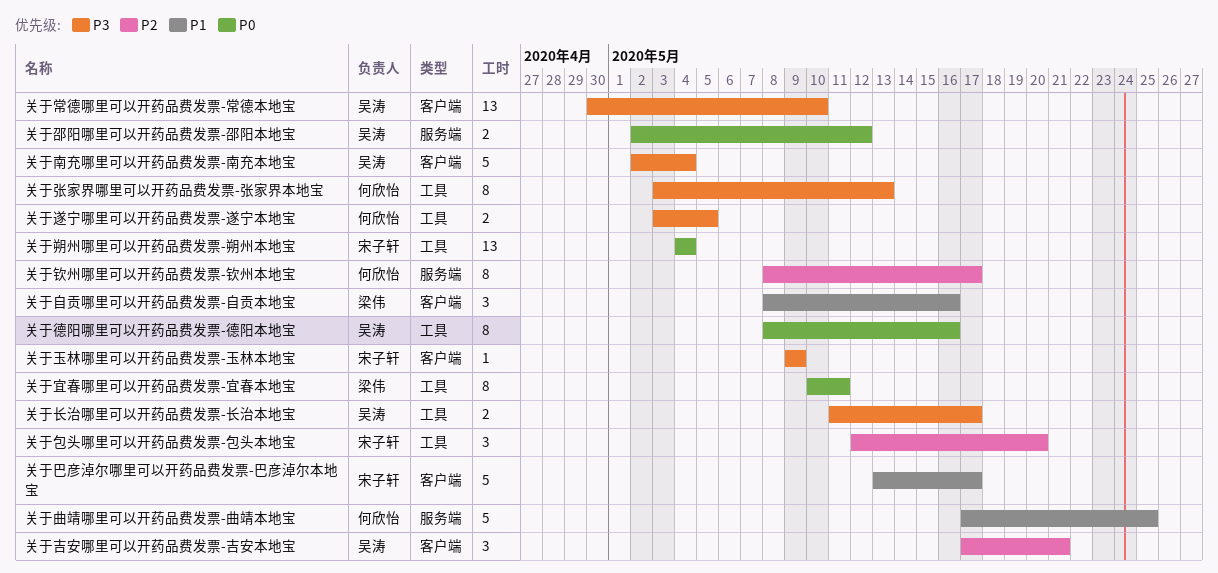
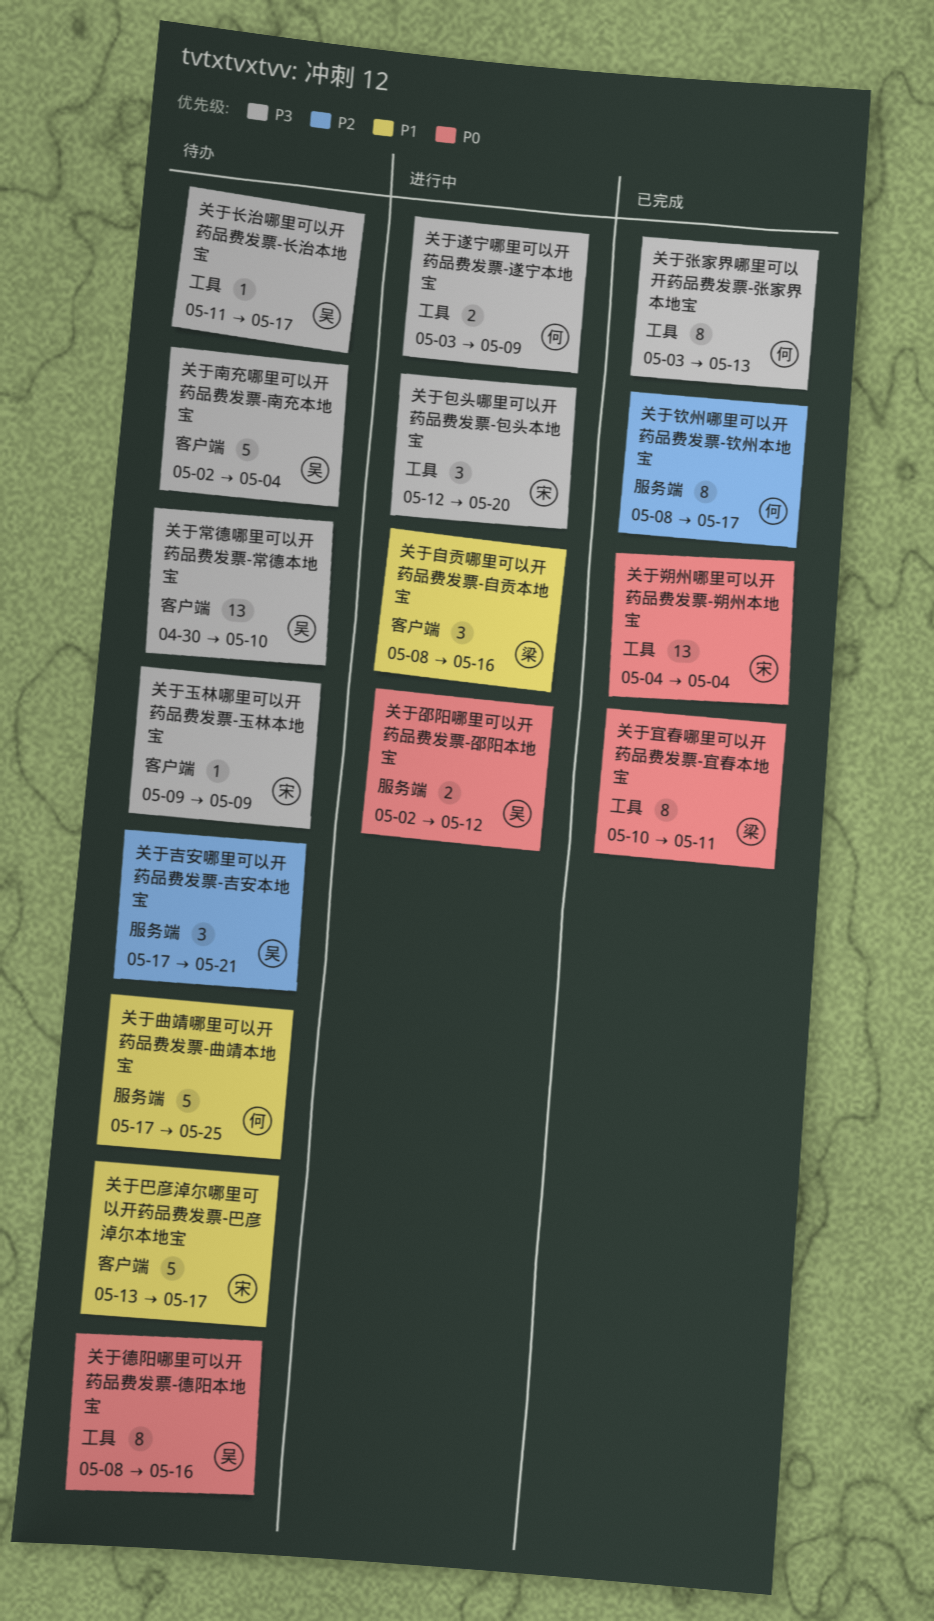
关于包头哪里可以开药品费发票-包头本地宝, priority: P2 -> P3
关于吉安哪里可以开药品费发票-吉安本地宝, label: 客户端 -> 服务端
关于遂宁哪里可以开药品费发票-遂宁本地宝, due: May 5 -> May 9
关于长治哪里可以开药品费发票-长治本地宝, estimate: 2 -> 1

